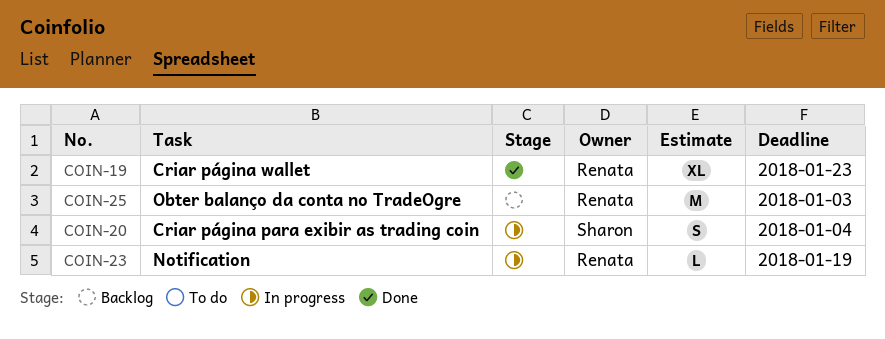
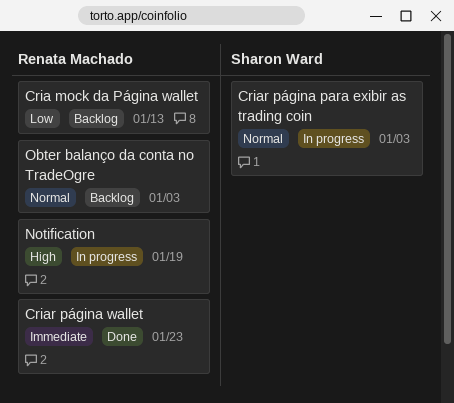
Cria mock da Página wallet: none -> present
Criar página para exibir as trading coin, due: Jan 4 -> Jan 3

